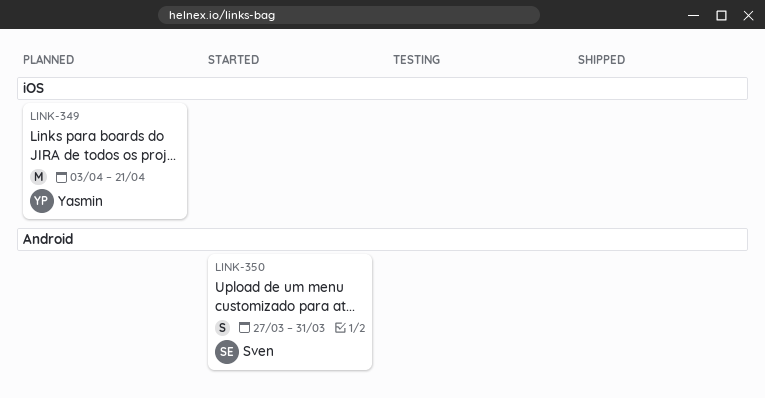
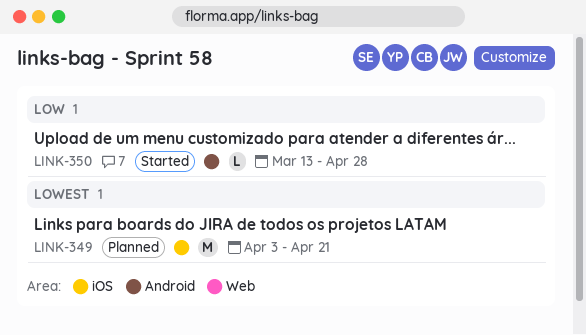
LINK-350, estimate: S -> L
LINK-350, start: Mar 27 -> Mar 13
LINK-350, due: Mar 31 -> Apr 28

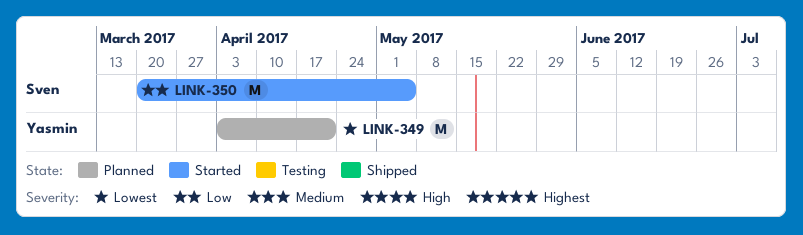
LINK-350, estimate: L -> M
LINK-350, start: Mar 13 -> Mar 20
LINK-350, due: Apr 28 -> May 5

